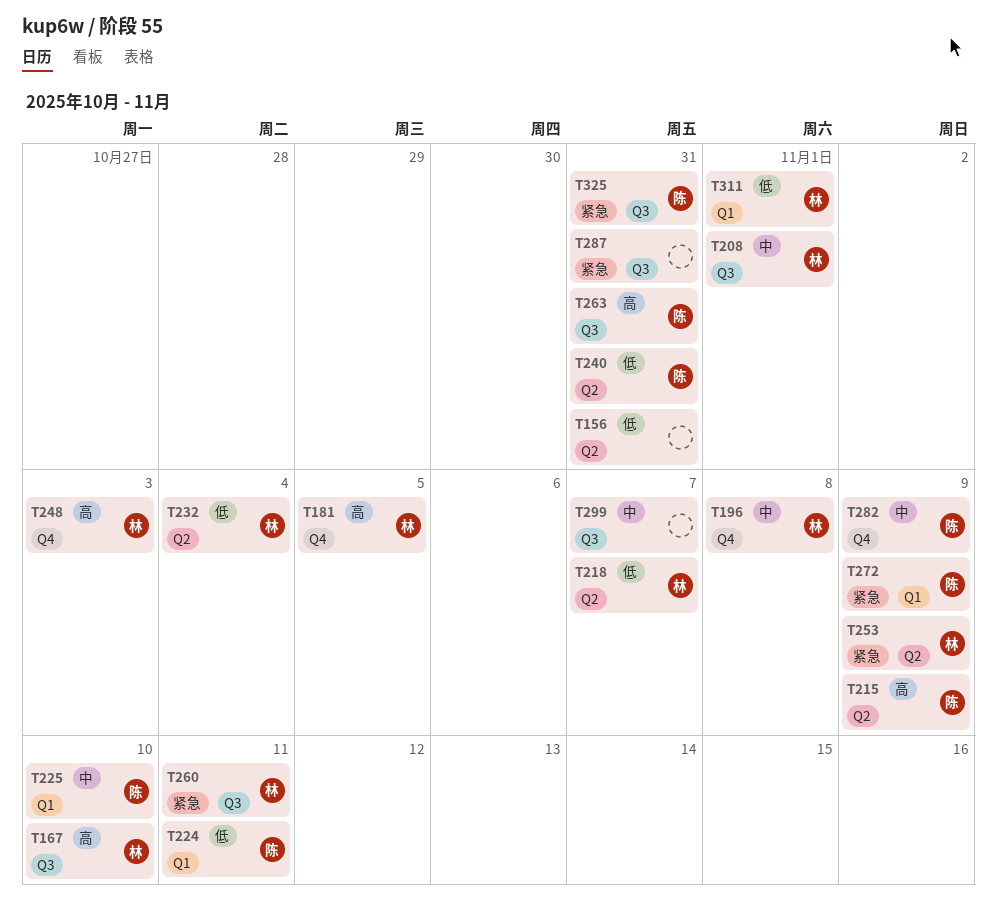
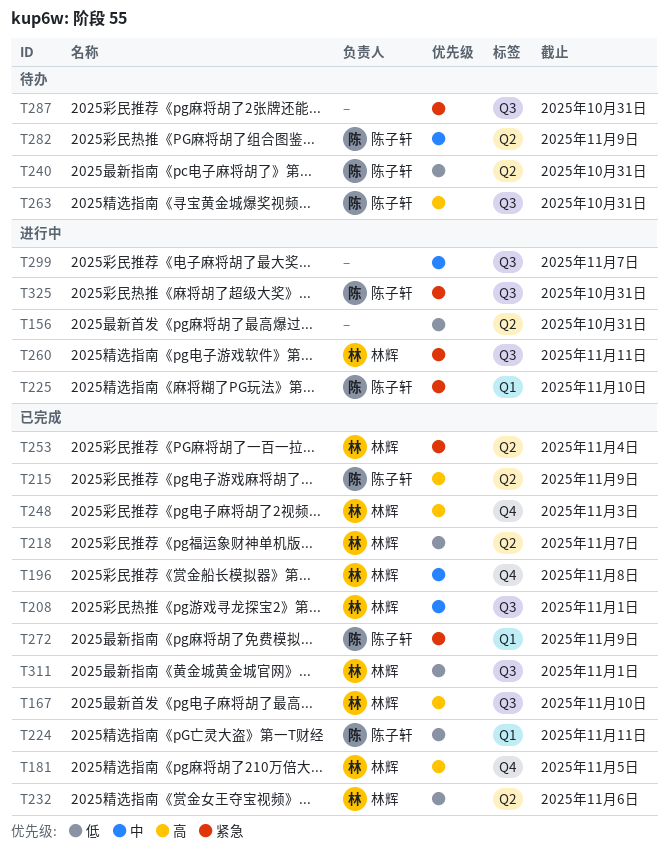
T225, priority: 中 -> 紧急
T232, due: Nov 4 -> Nov 6
T253, due: Nov 9 -> Nov 4
T282, label: Q4 -> Q2
T311, label: Q1 -> Q3

